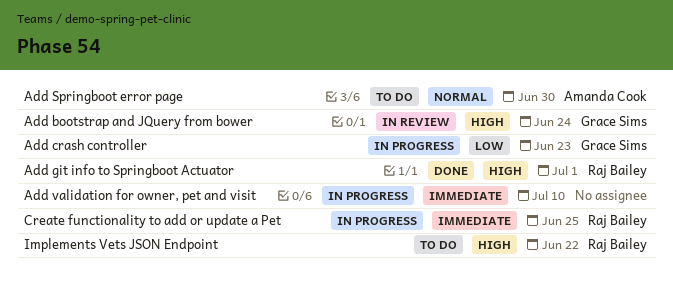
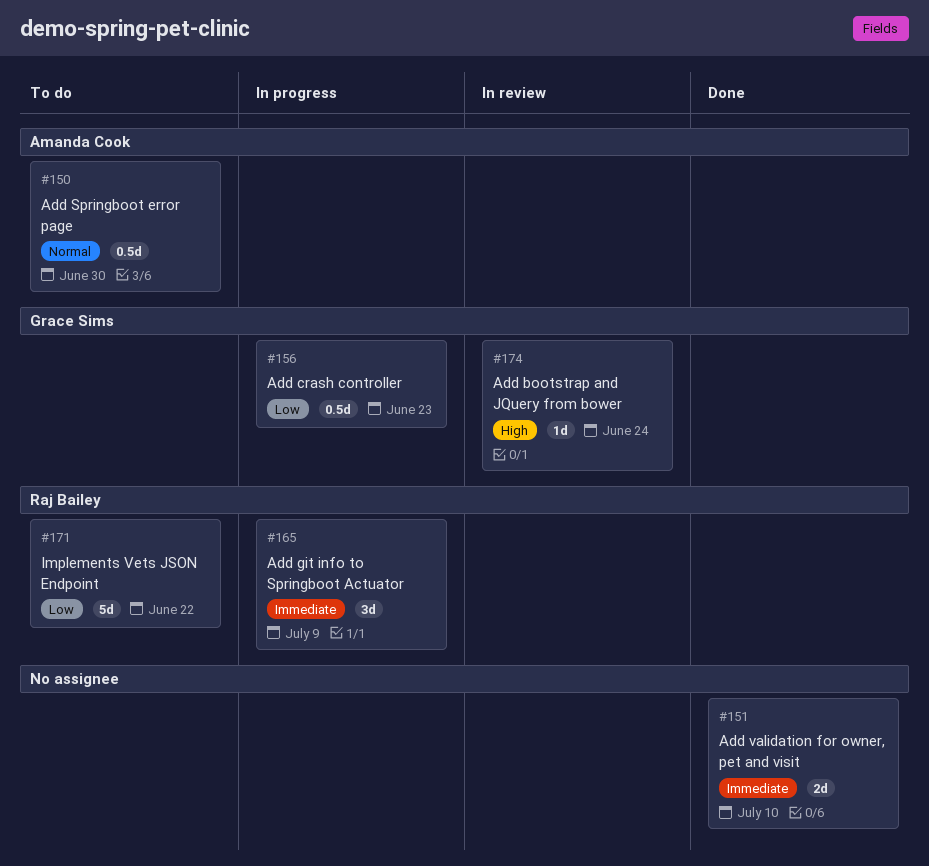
Add git info to Springboot Actuator, status: Done -> In progress
Add git info to Springboot Actuator, priority: High -> Immediate
Add git info to Springboot Actuator, due: Jul 1 -> Jul 9
Add validation for owner, pet and visit, status: In progress -> Done
Create functionality to add or update a Pet: present -> none
Implements Vets JSON Endpoint, priority: High -> Low

